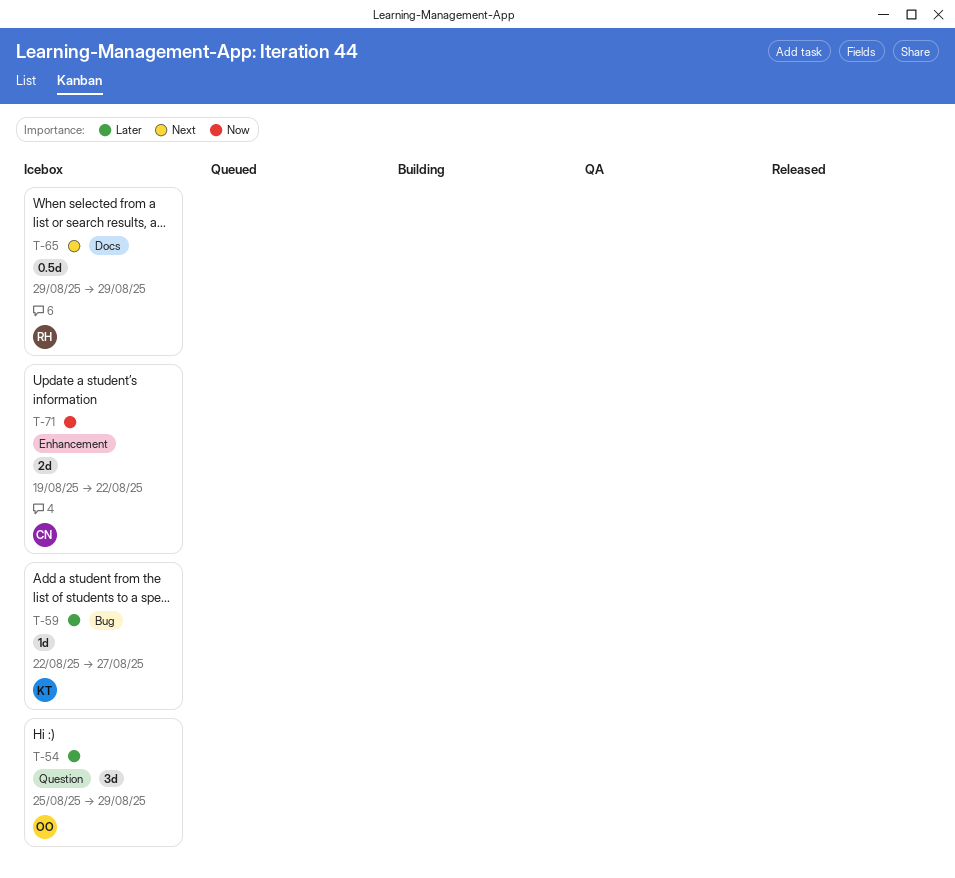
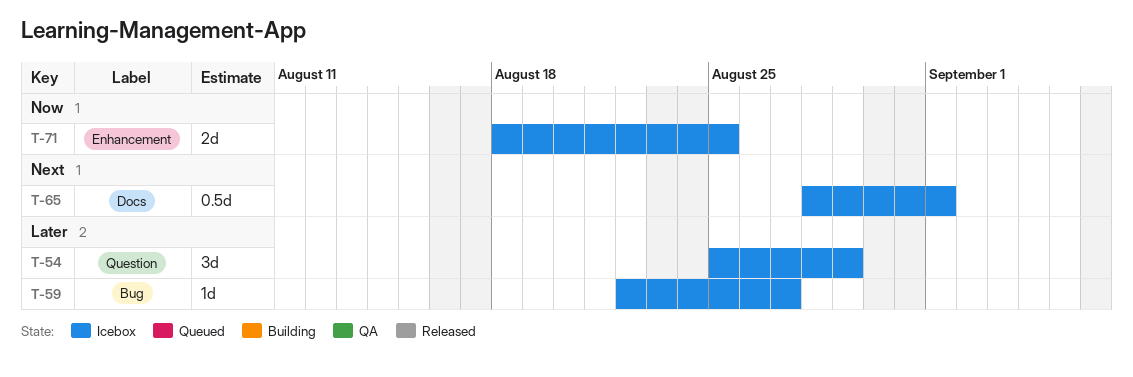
T-65, start: Aug 29 -> Aug 28
T-65, due: Aug 29 -> Sep 1
T-71, start: Aug 19 -> Aug 18
T-71, due: Aug 22 -> Aug 25

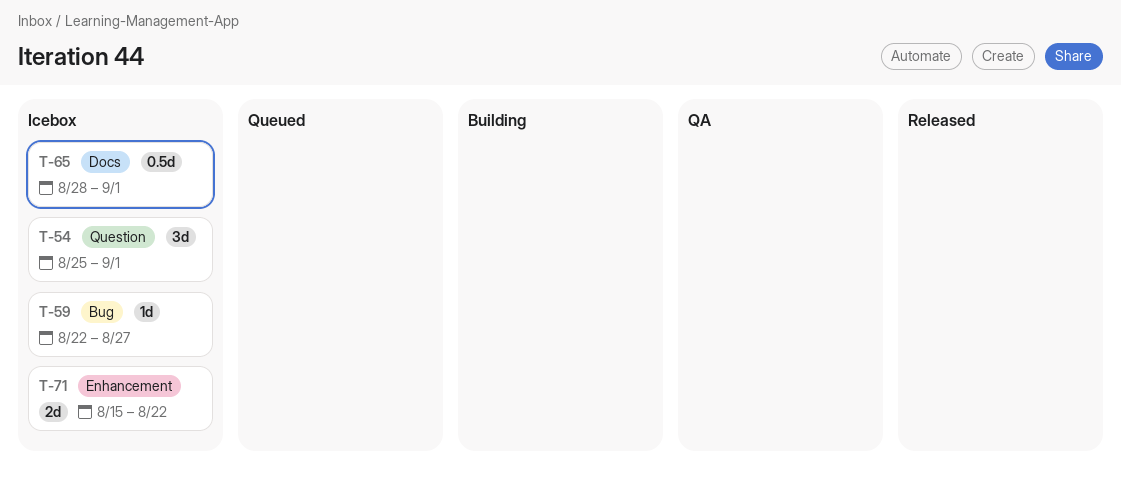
T-54, due: Aug 29 -> Sep 1
T-71, start: Aug 18 -> Aug 15
T-71, due: Aug 25 -> Aug 22

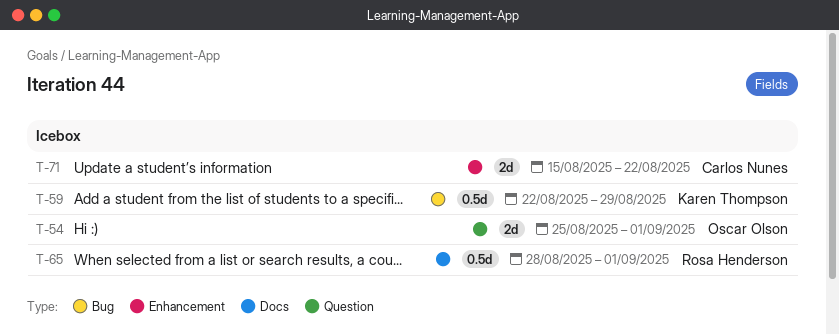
T-54, estimate: 3d -> 2d
T-59, estimate: 1d -> 0.5d
T-59, due: Aug 27 -> Aug 29

